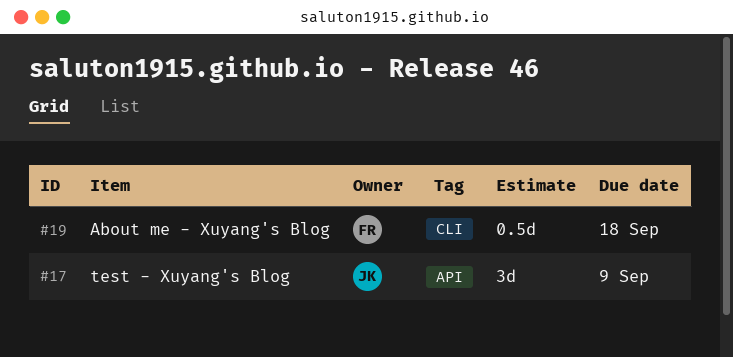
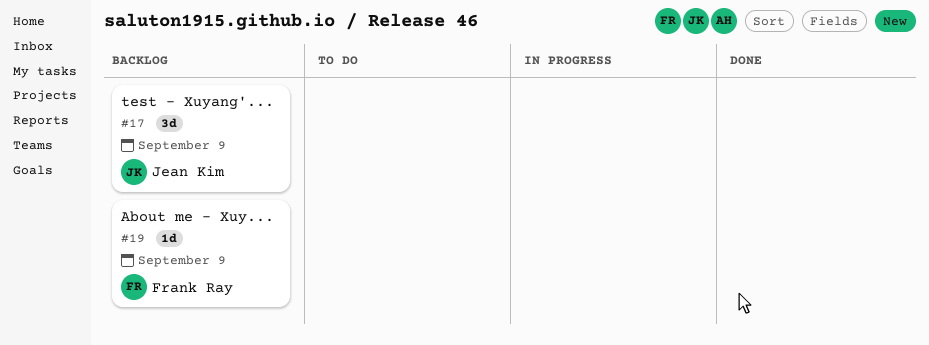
#19, estimate: 0.5d -> 1d
#19, due: Sep 18 -> Sep 9

